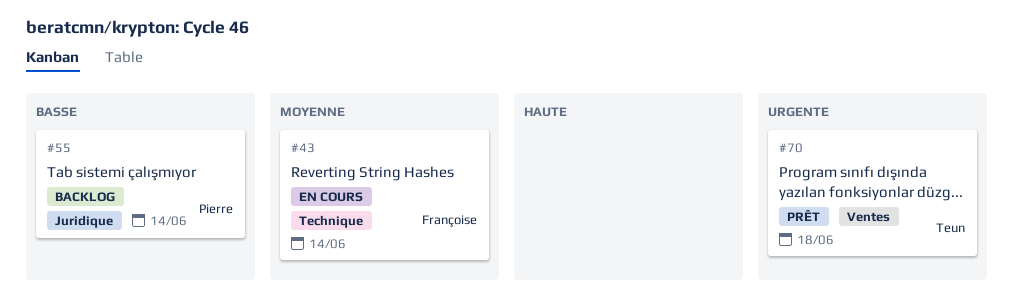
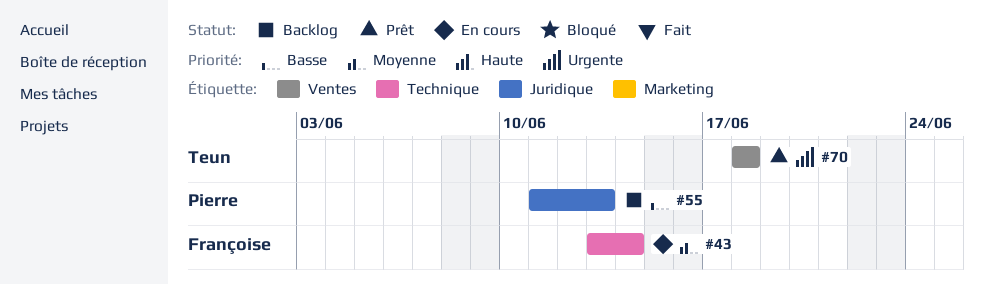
#55, due: Jun 14 -> Jun 13

